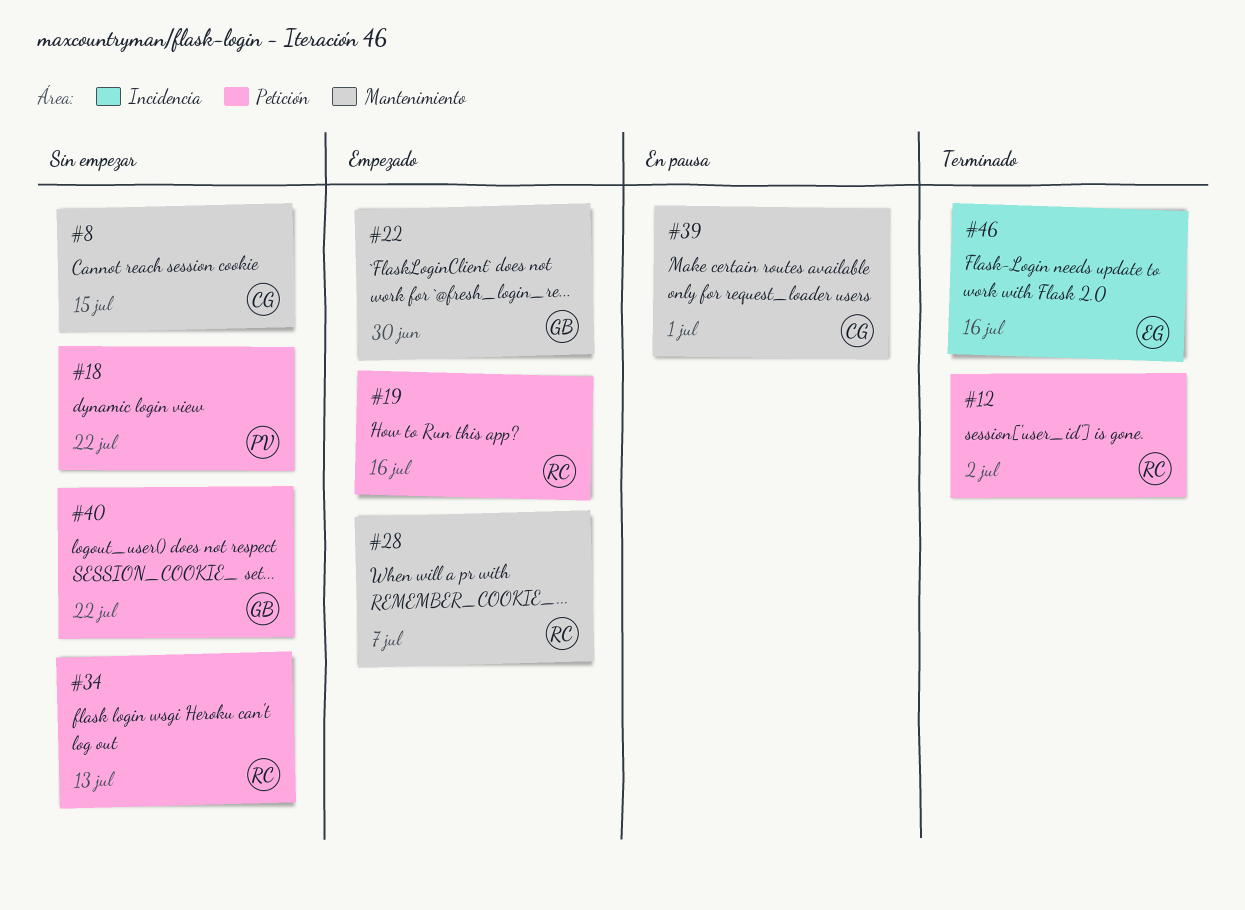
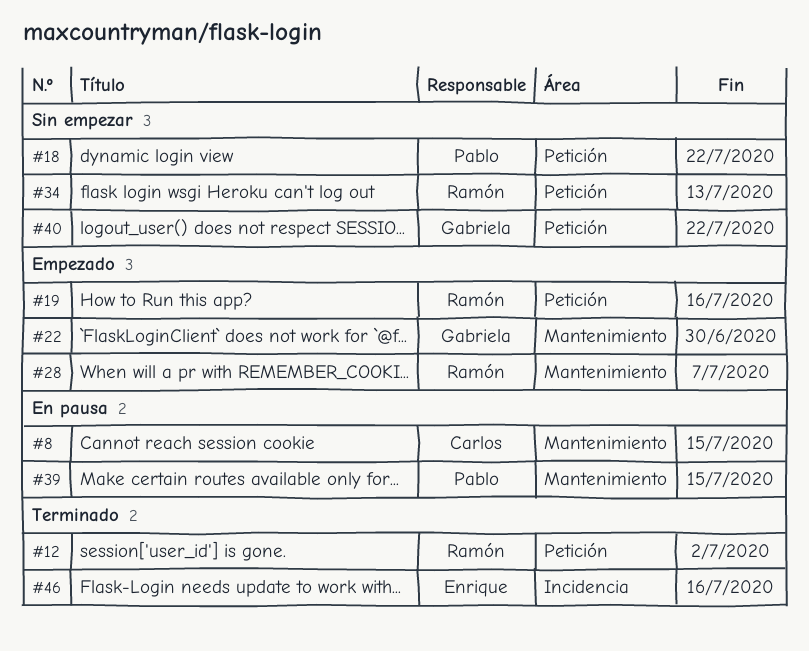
#8, status: Sin empezar -> En pausa
#39, owner: Carlos -> Pablo
#39, due: Jul 1 -> Jul 15

